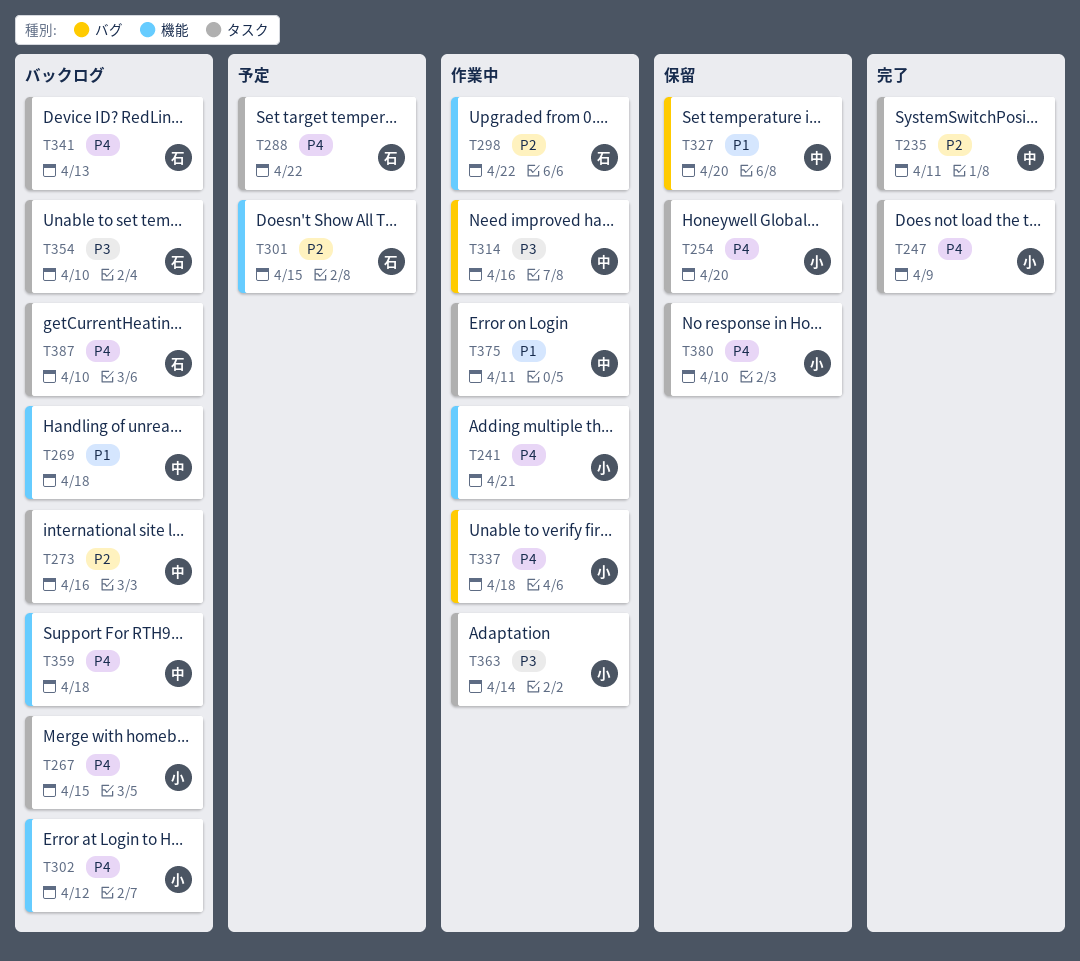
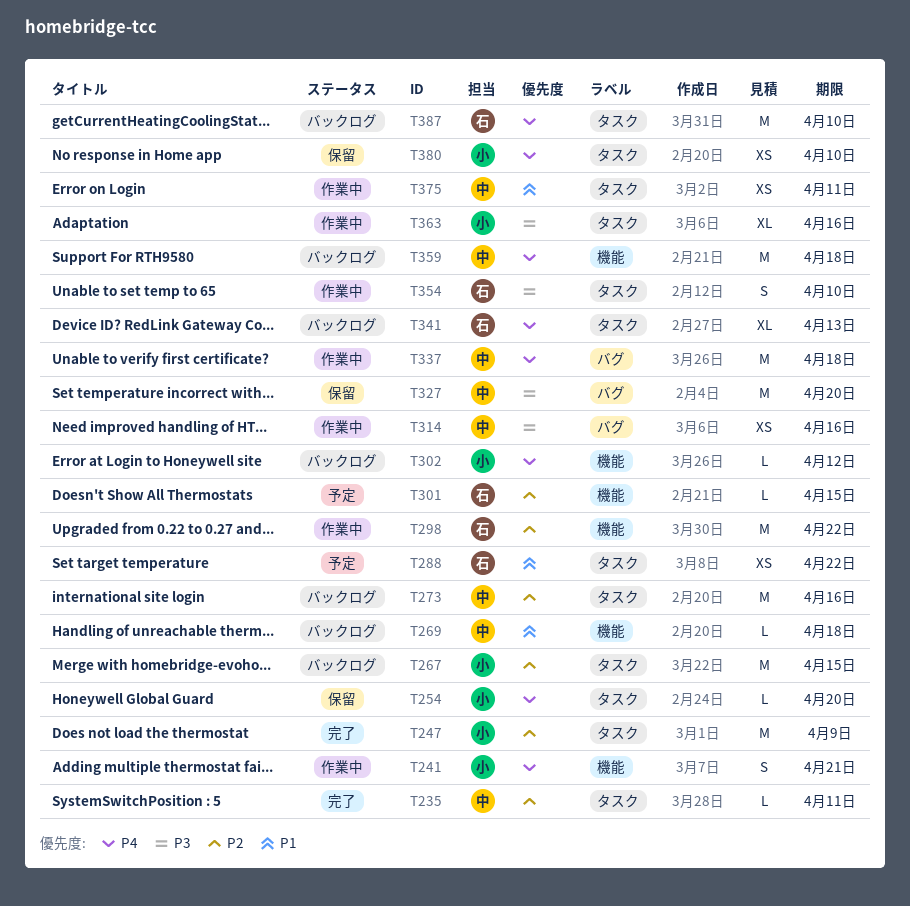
T247, priority: P4 -> P2
T267, priority: P4 -> P2
T288, priority: P4 -> P1
T327, priority: P1 -> P3
T337, owner: 小 -> 中
T354, status: バックログ -> 作業中
T363, due: Apr 14 -> Apr 16

